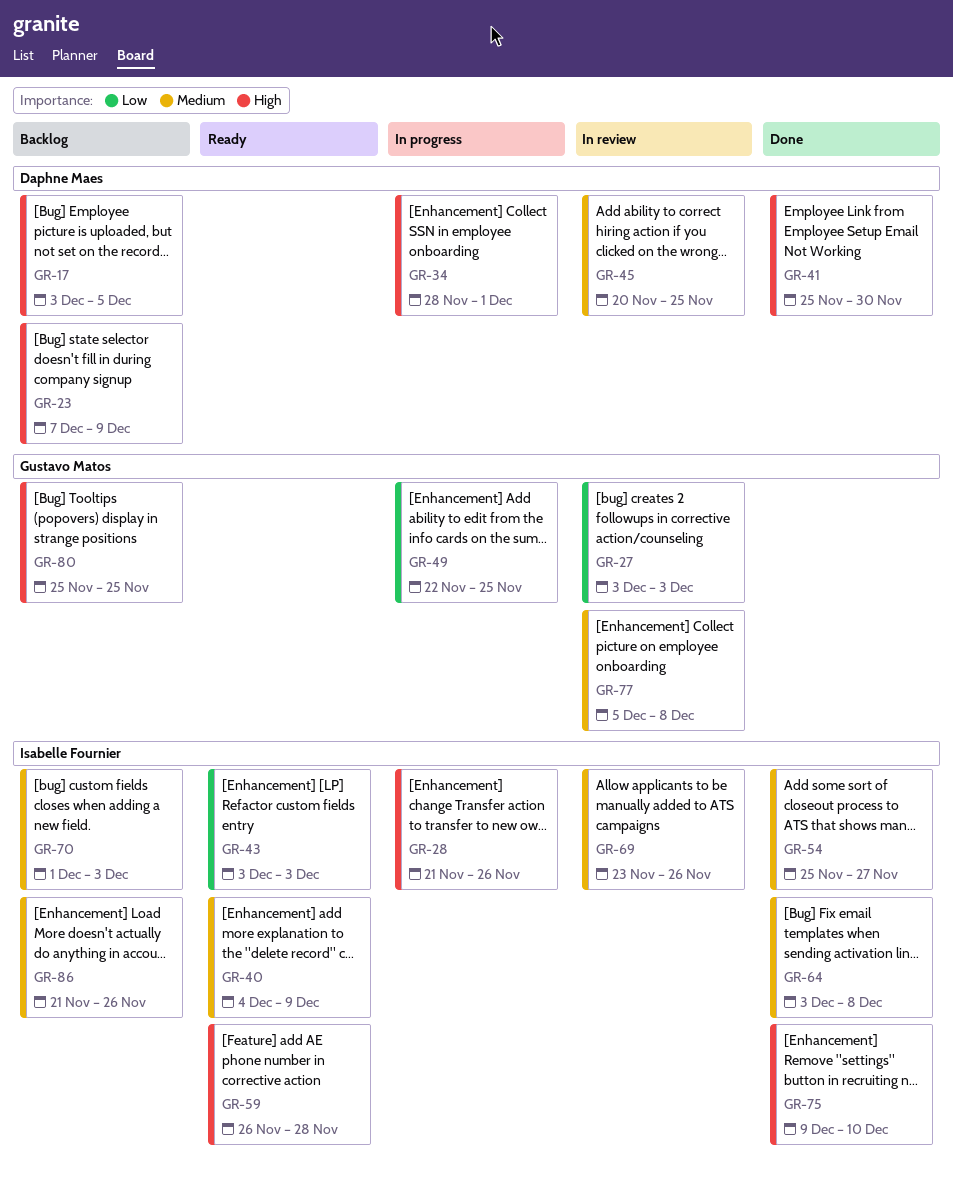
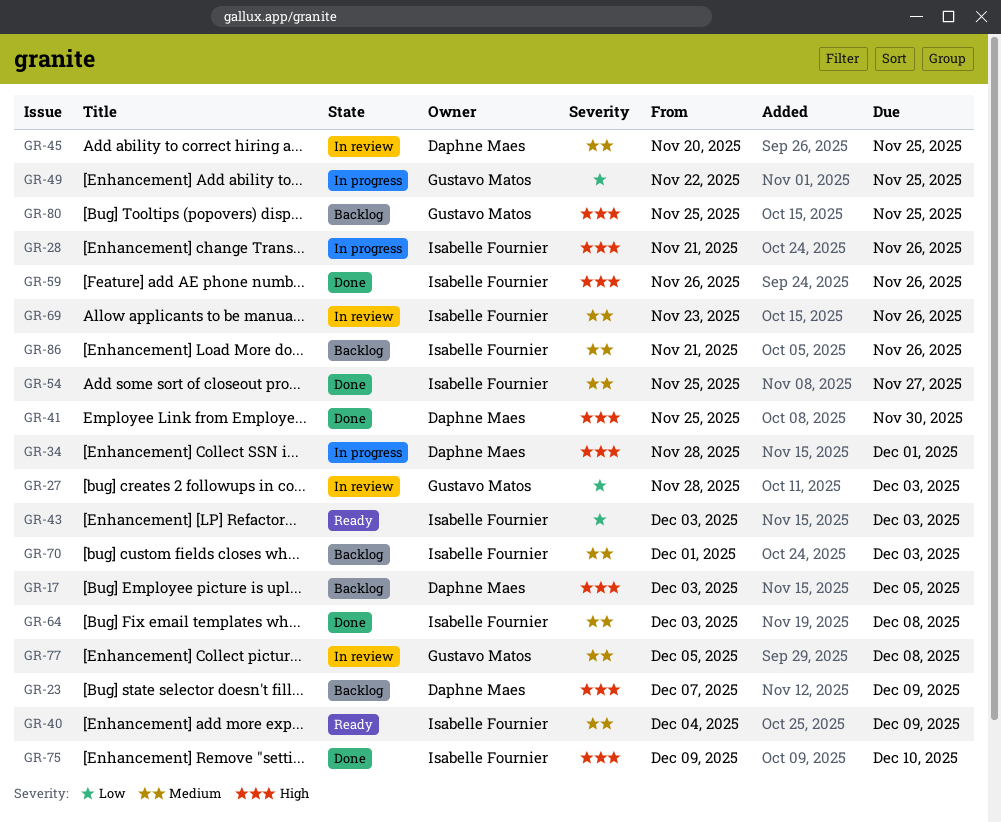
GR-27, start: Dec 3 -> Nov 28
GR-59, status: Ready -> Done
GR-59, due: Nov 28 -> Nov 26

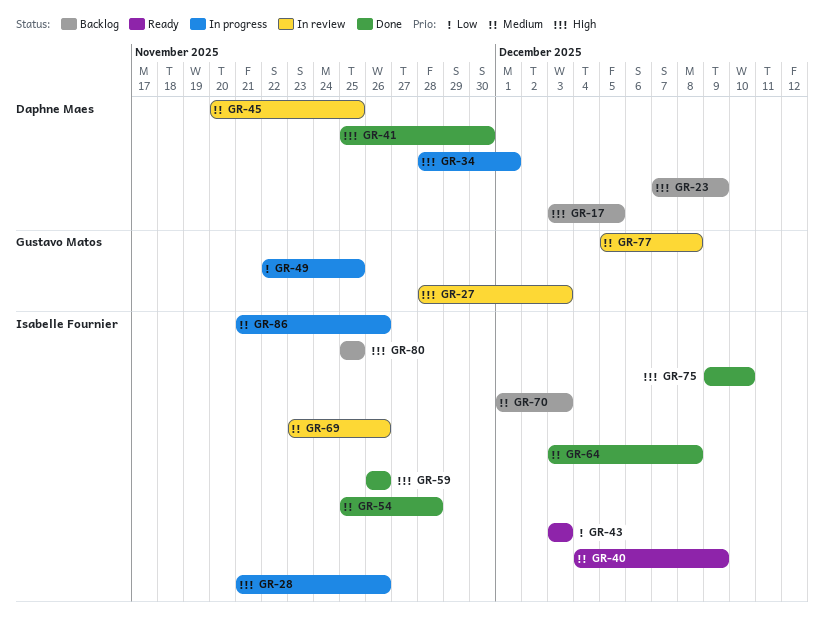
GR-27, priority: Low -> High
GR-54, due: Nov 27 -> Nov 28
GR-80, owner: Gustavo Matos -> Isabelle Fournier
GR-86, status: Backlog -> In progress

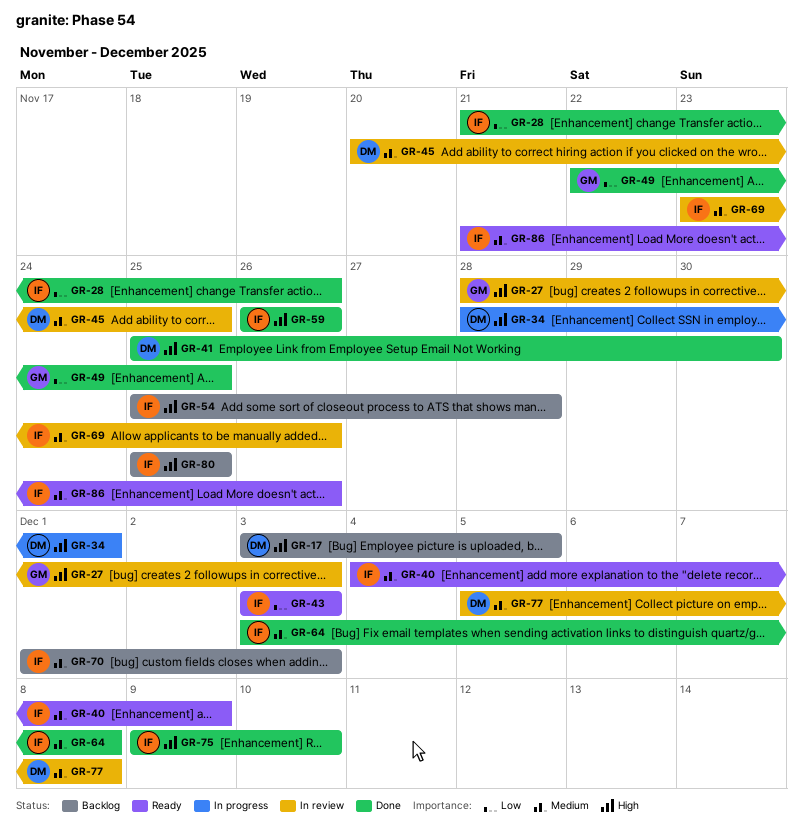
GR-23: present -> none
GR-28, status: In progress -> Done
GR-28, priority: High -> Low
GR-49, status: In progress -> Done
GR-54, status: Done -> Backlog
GR-54, priority: Medium -> High
GR-77, owner: Gustavo Matos -> Daphne Maes
GR-86, status: In progress -> Ready

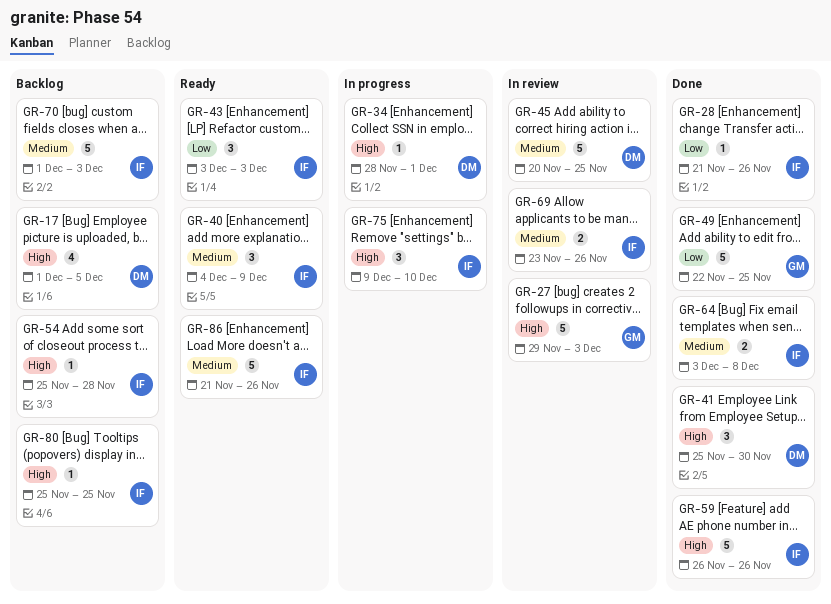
GR-17, start: Dec 3 -> Dec 1
GR-27, start: Nov 28 -> Nov 29
GR-75, status: Done -> In progress
GR-77: present -> none

